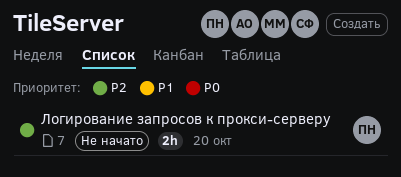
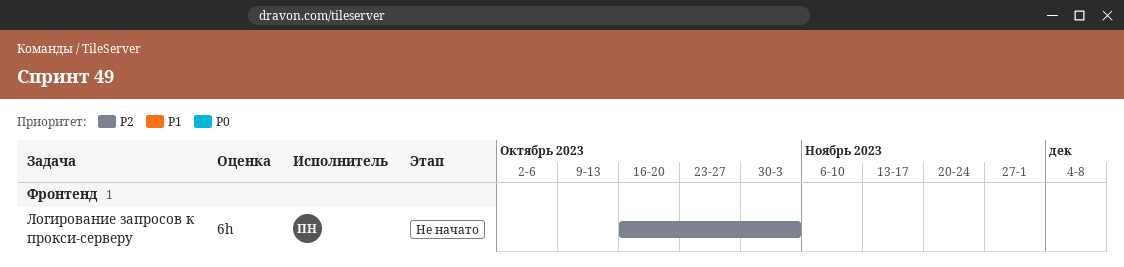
Логирование запросов к прокси-серверу, estimate: 2h -> 6h
Логирование запросов к прокси-серверу, due: Oct 20 -> Nov 3

